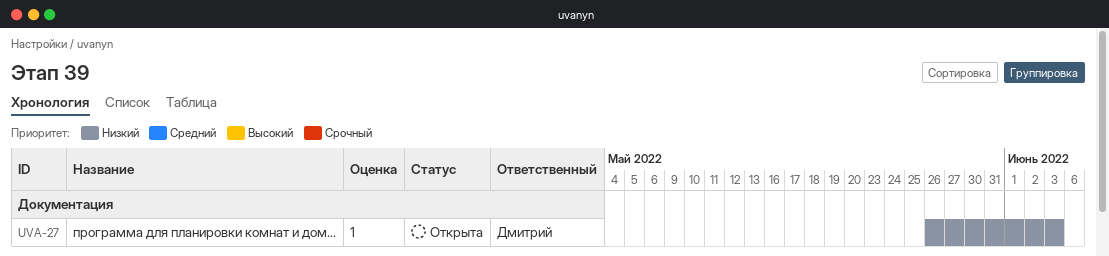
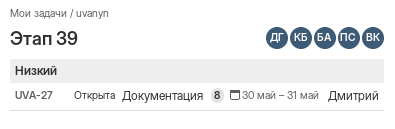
UVA-27, estimate: 1 -> 8
UVA-27, start: May 26 -> May 30
UVA-27, due: Jun 3 -> May 31

